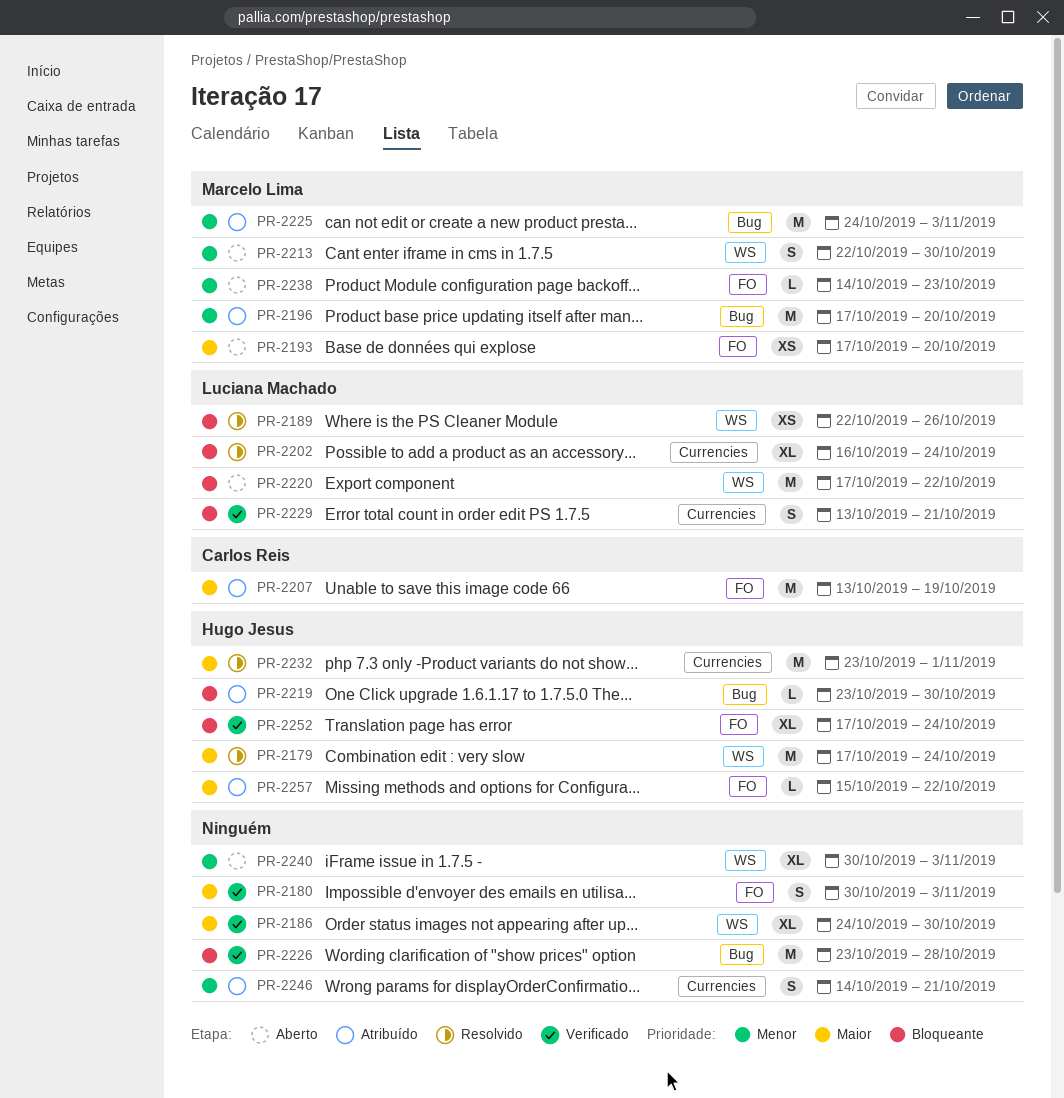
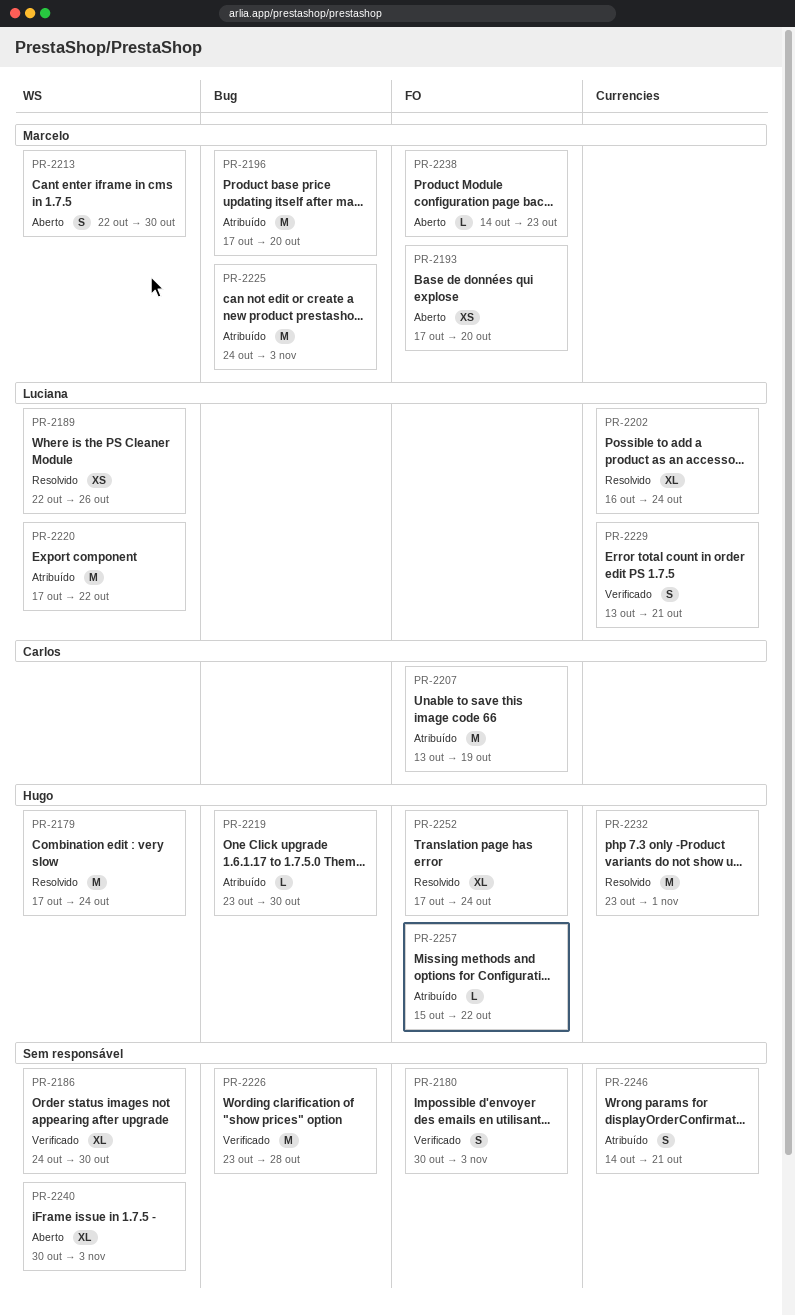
PR-2220, status: Aberto -> Atribuído
PR-2252, status: Verificado -> Resolvido

